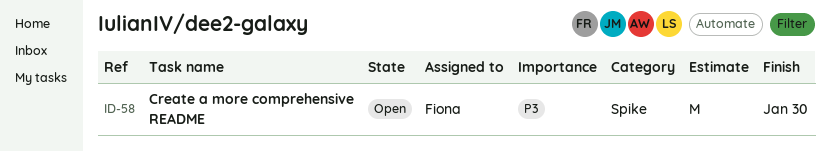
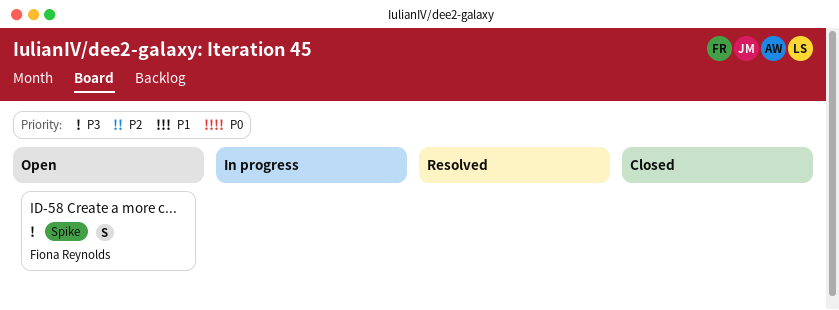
ID-58, estimate: M -> S

